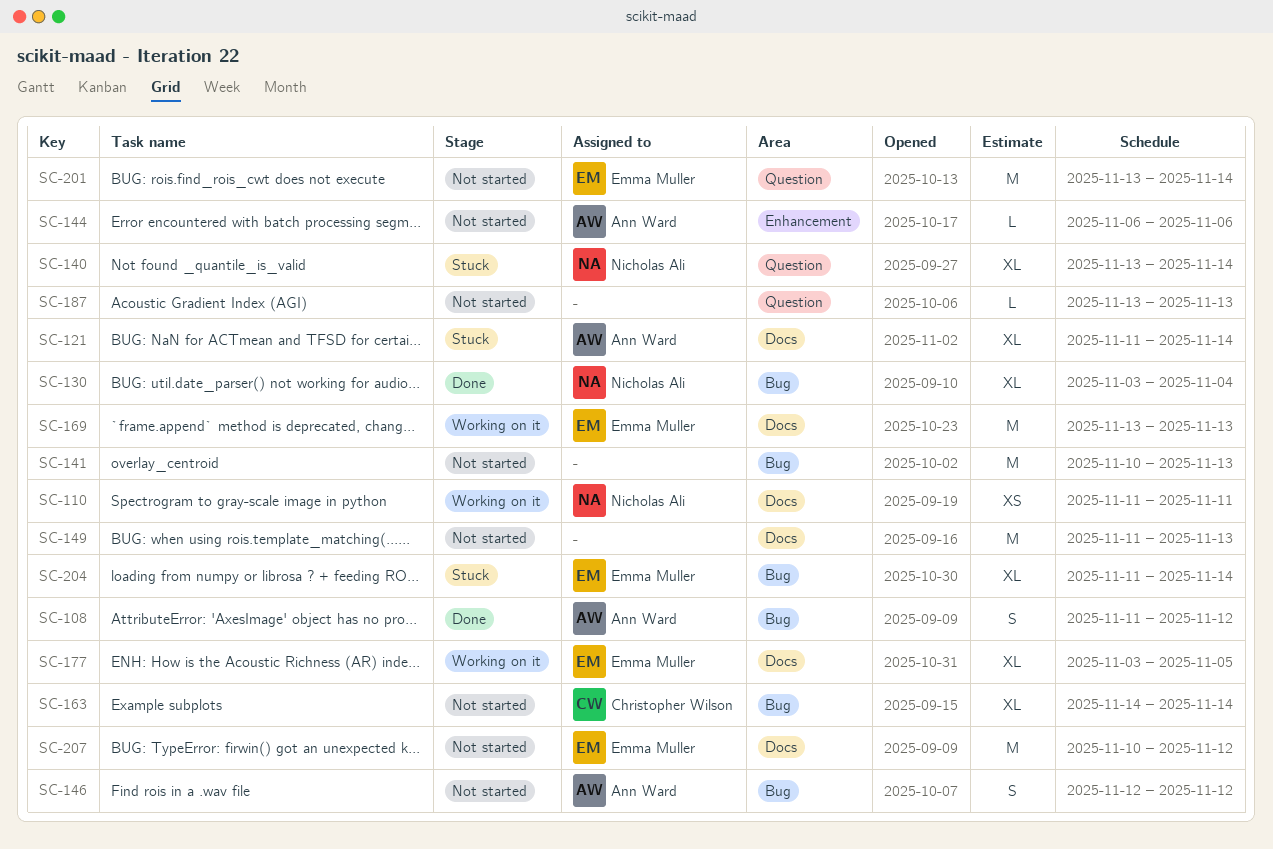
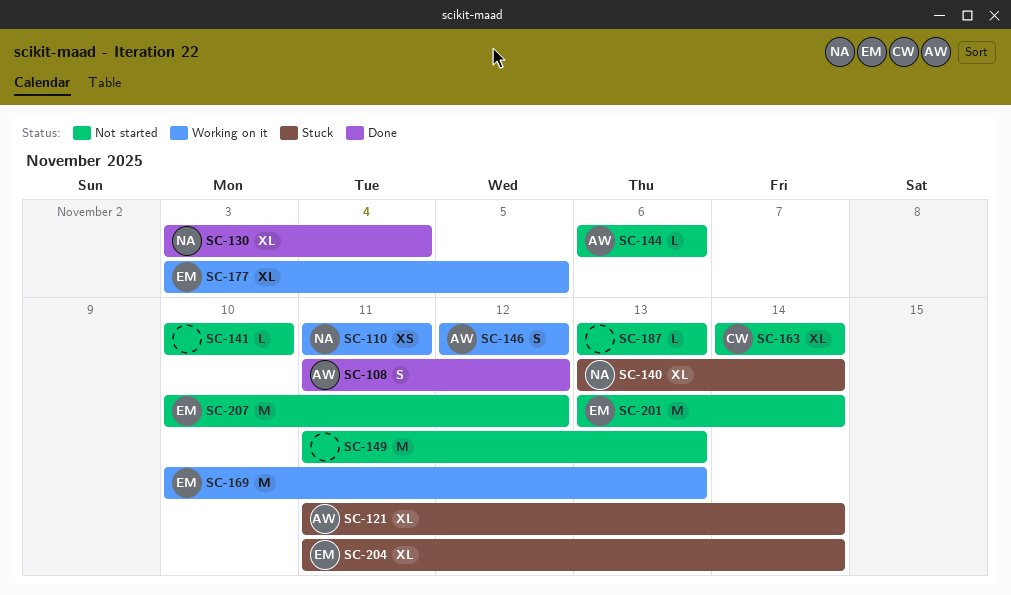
SC-141, estimate: M -> L
SC-141, due: Nov 13 -> Nov 10
SC-146, status: Not started -> Working on it
SC-169, start: Nov 13 -> Nov 10

